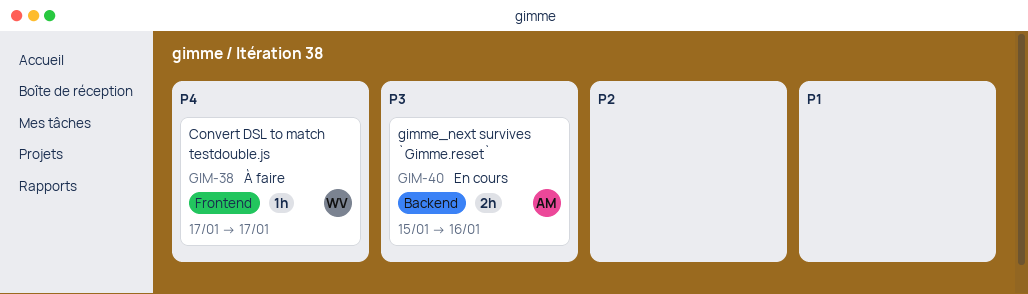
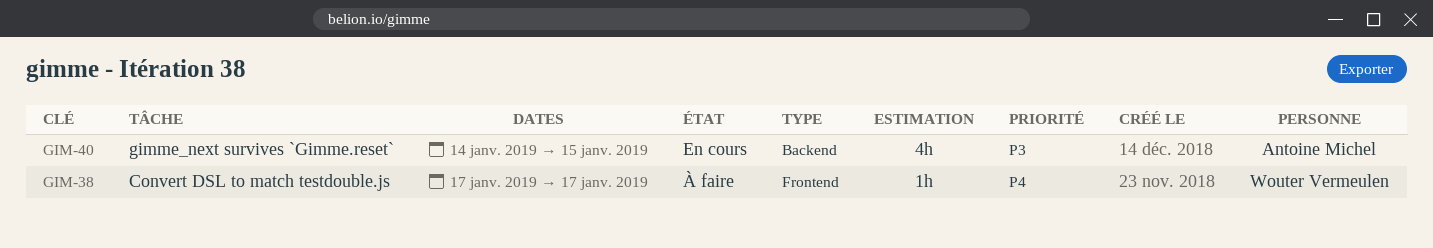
GIM-40, estimate: 2h -> 4h
GIM-40, start: Jan 15 -> Jan 14
GIM-40, due: Jan 16 -> Jan 15

